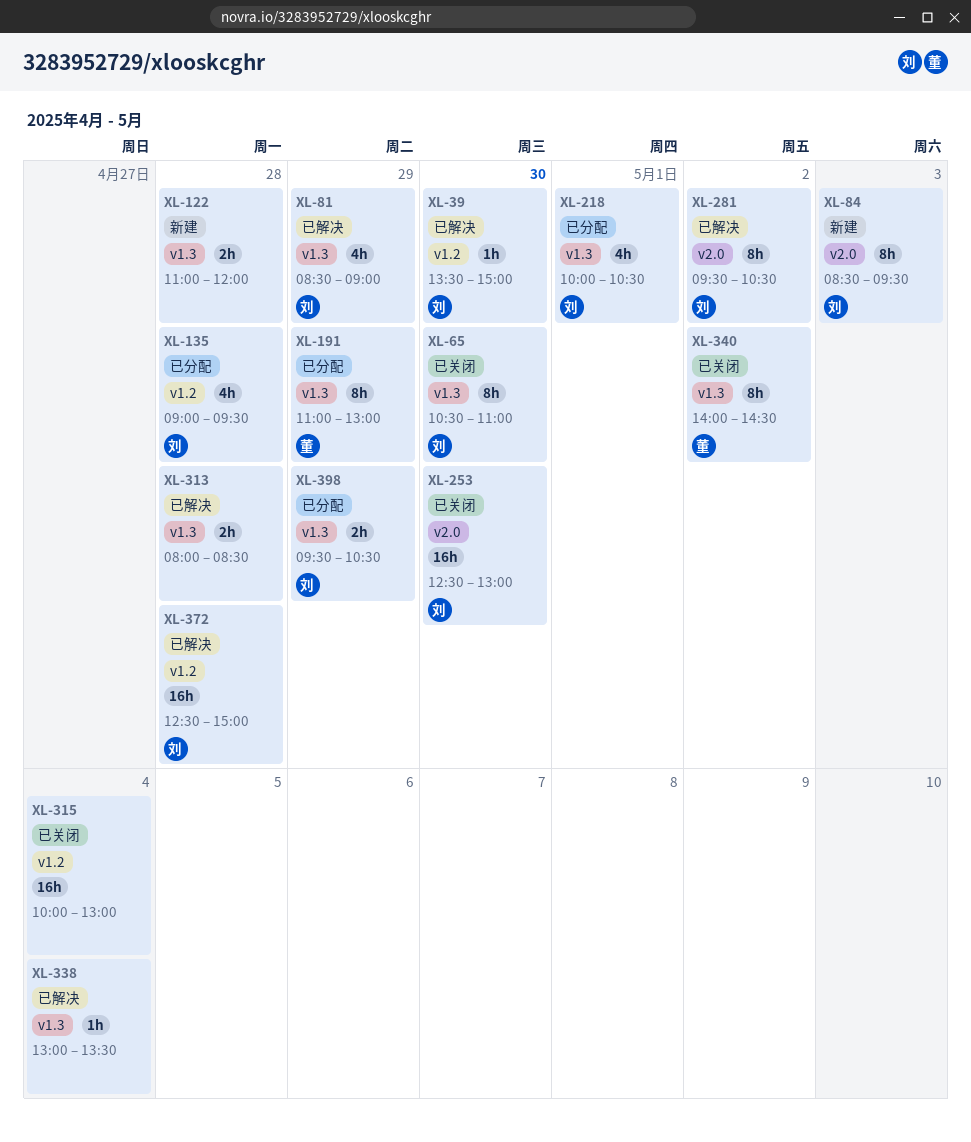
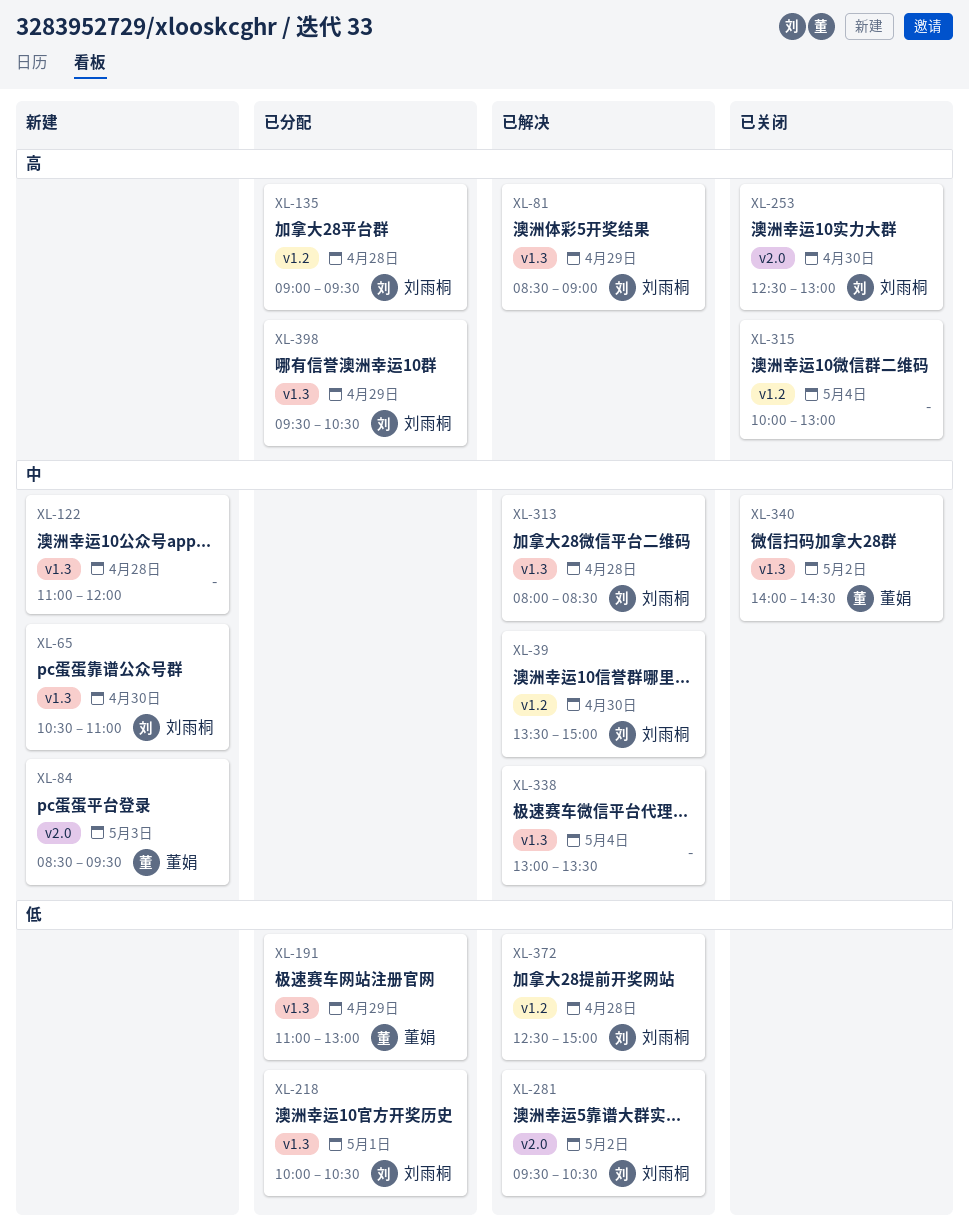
XL-65, status: 已关闭 -> 新建
XL-84, owner: 刘雨桐 -> 董娟
XL-313, owner: none -> 刘雨桐

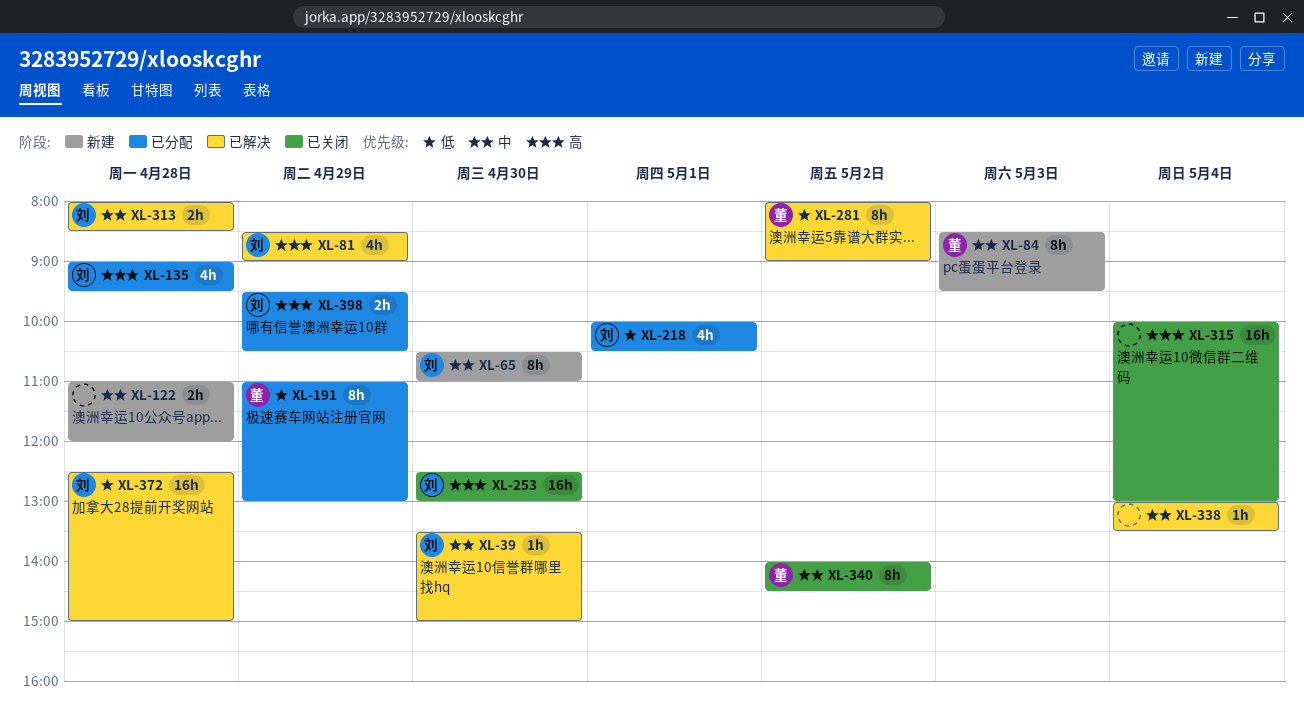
XL-281, owner: 刘雨桐 -> 董娟
XL-281, begins: 09:30 -> 08:00
XL-281, ends: 10:30 -> 09:00

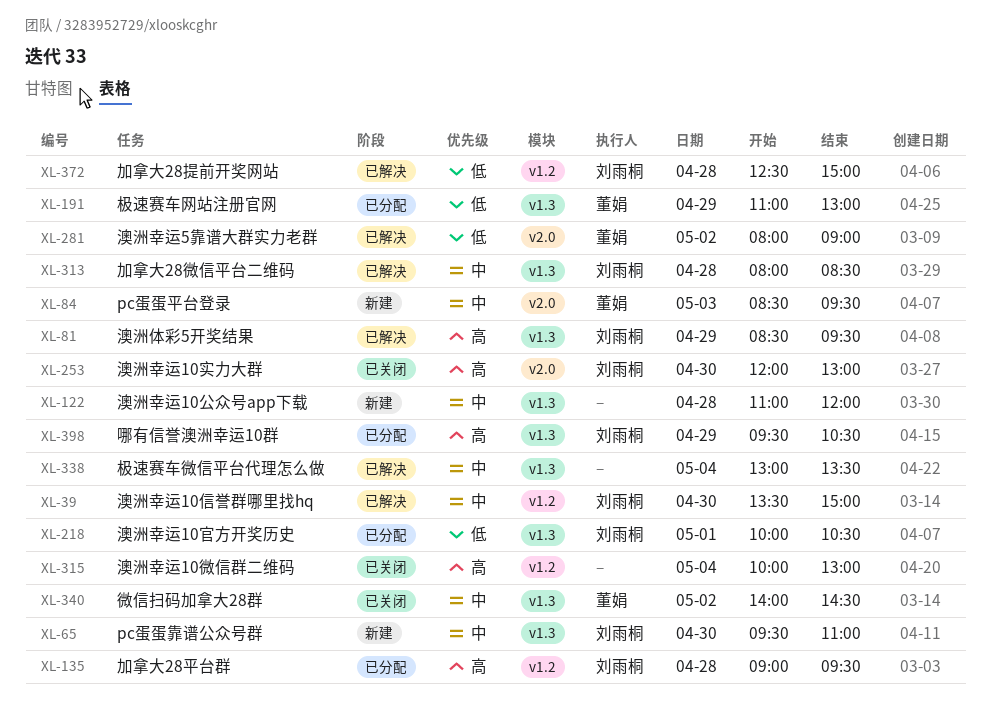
XL-65, begins: 10:30 -> 09:30
XL-81, ends: 09:00 -> 09:30
XL-253, begins: 12:30 -> 12:00

